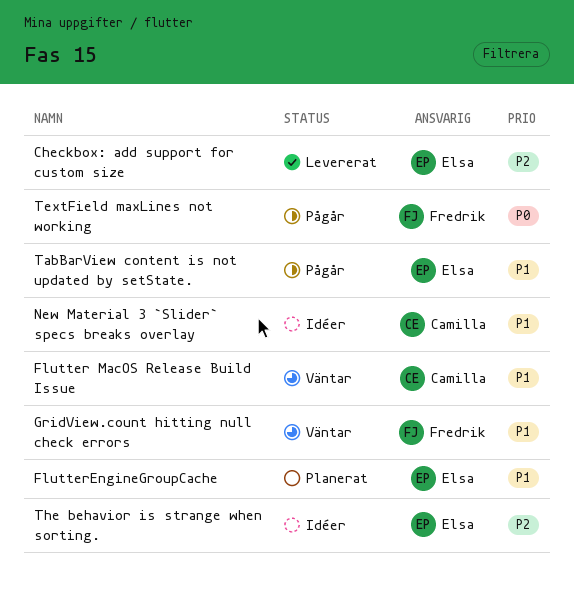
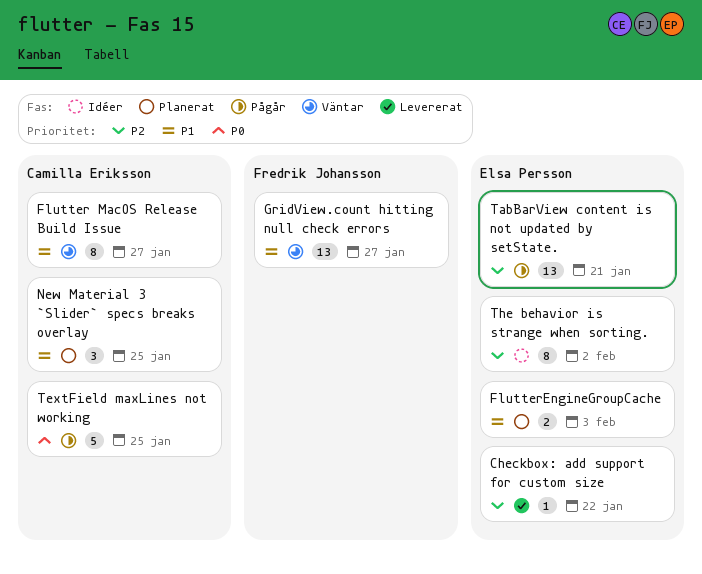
New Material 3 `Slider` specs breaks overlay, status: Idéer -> Planerat
TabBarView content is not updated by setState., priority: P1 -> P2
TextField maxLines not working, owner: Fredrik Johansson -> Camilla Eriksson

